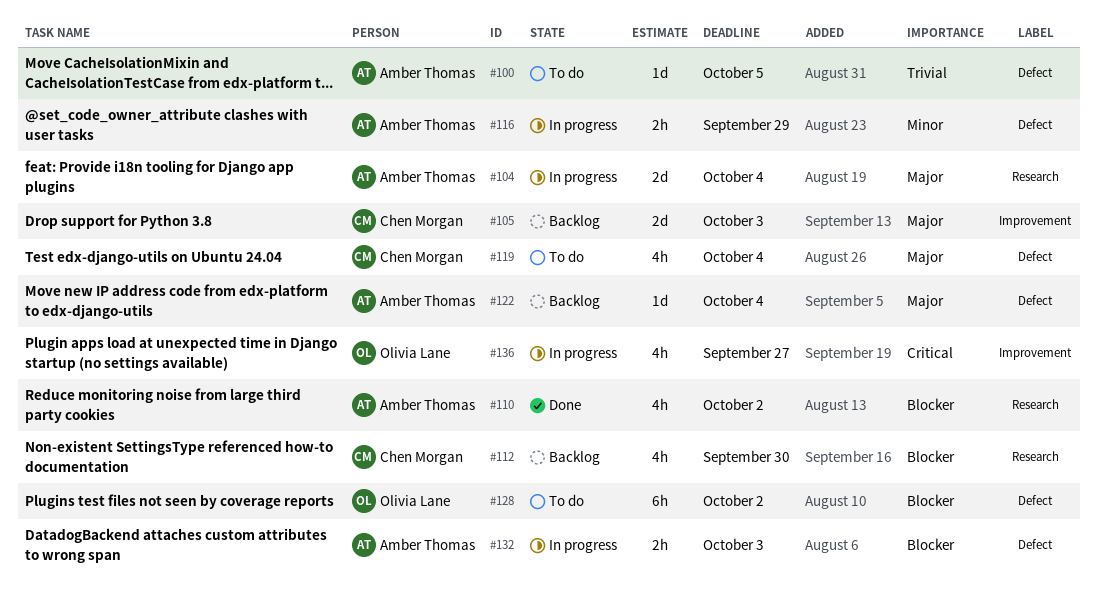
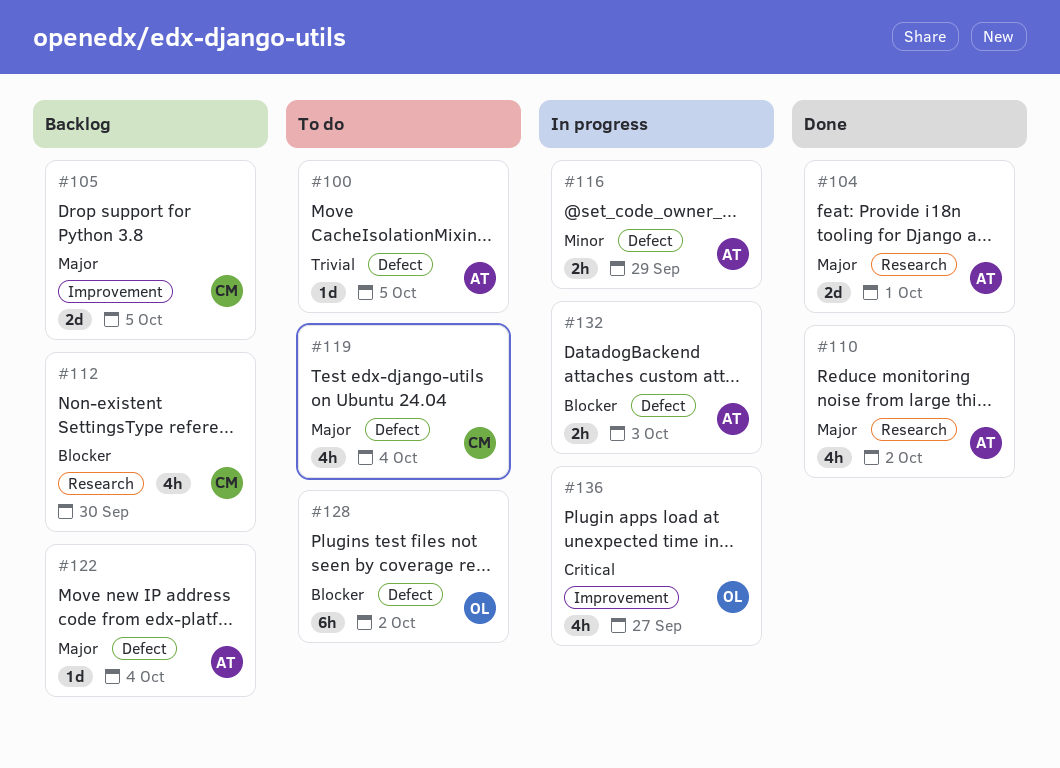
#104, status: In progress -> Done
#104, due: Oct 4 -> Oct 1
#105, due: Oct 3 -> Oct 5
#110, priority: Blocker -> Major

